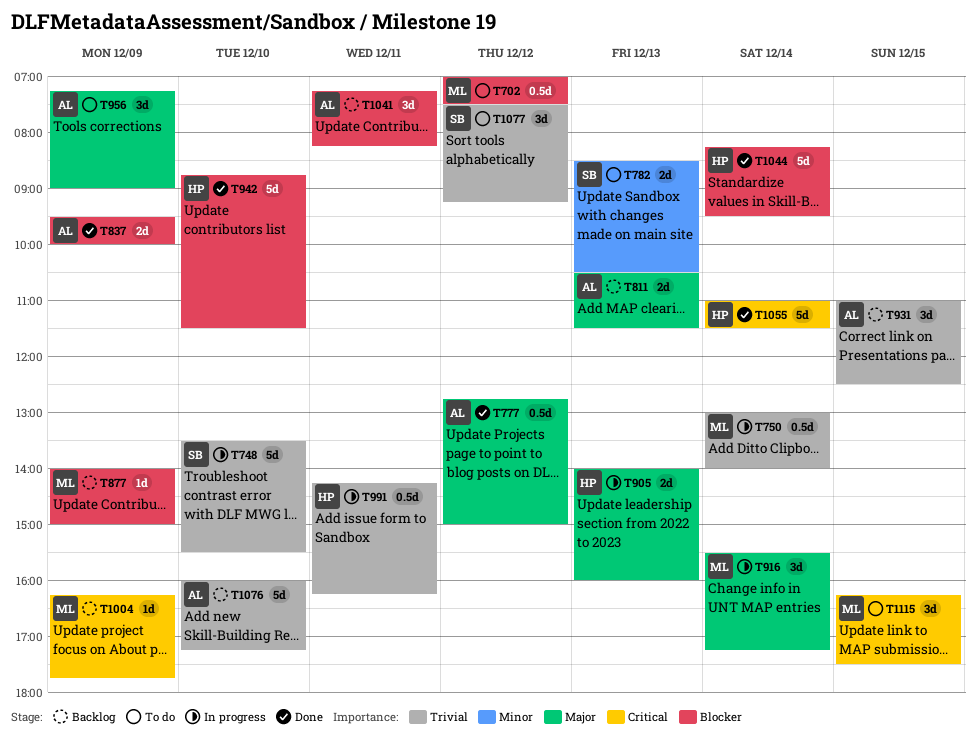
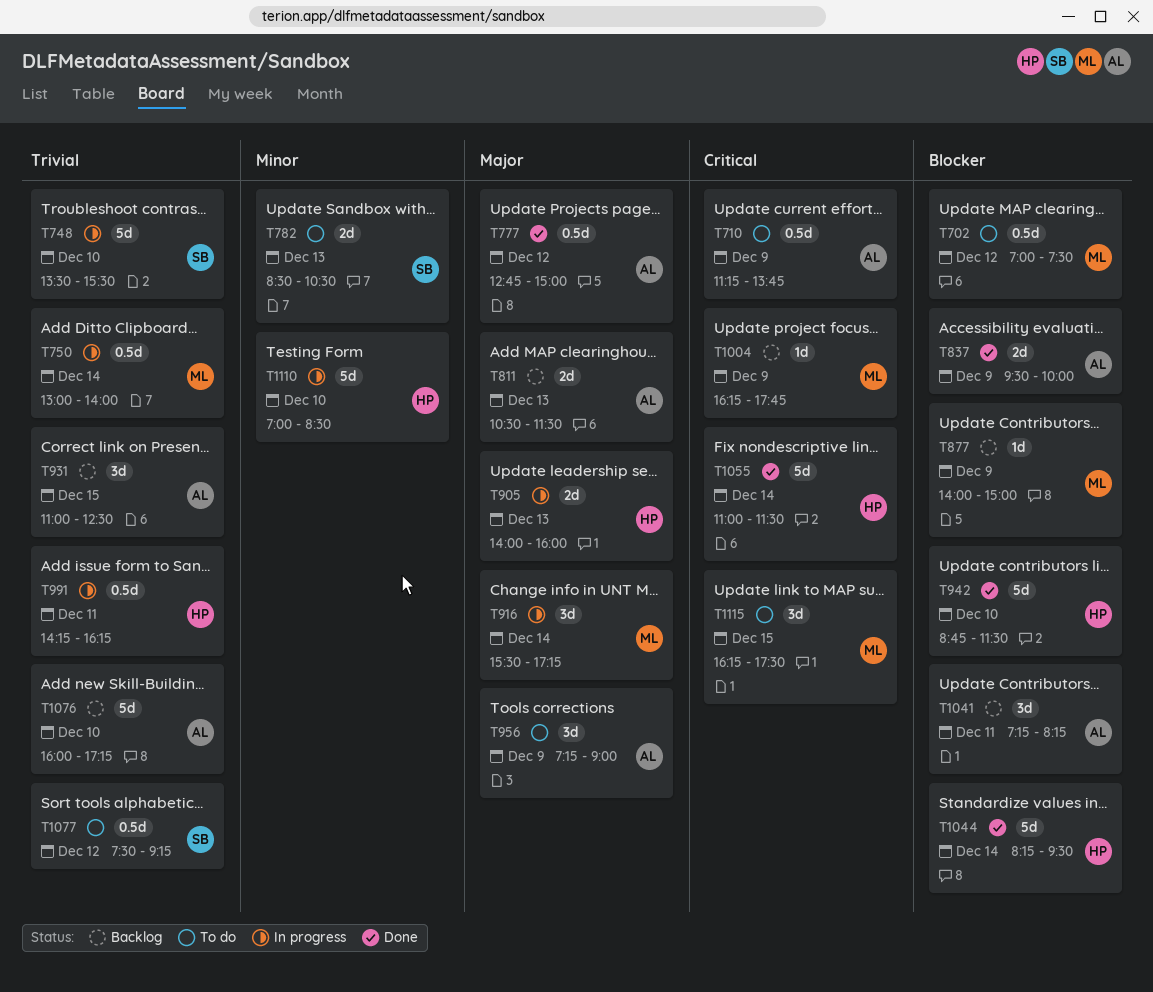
T710: none -> present
T1077, estimate: 3d -> 0.5d
T1110: none -> present

